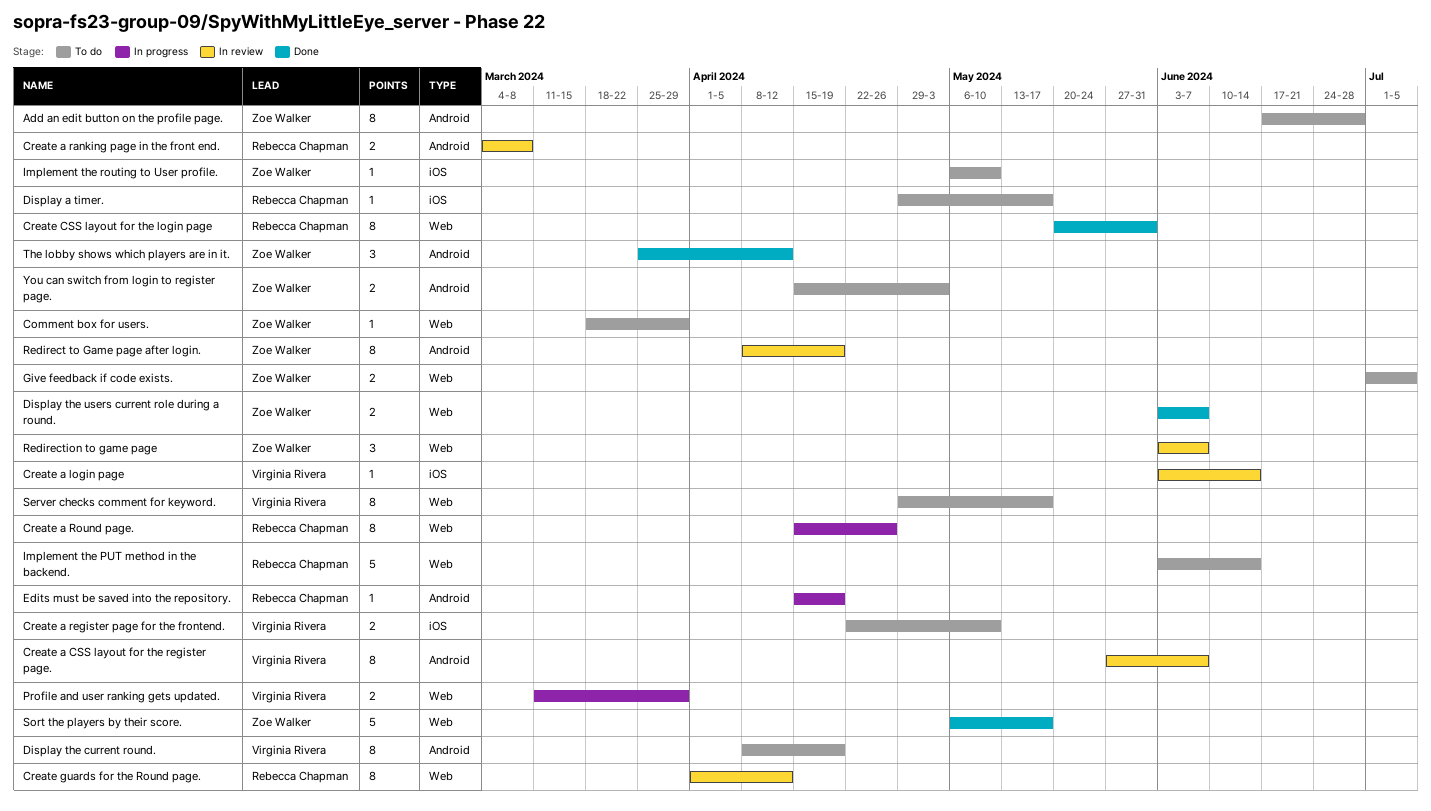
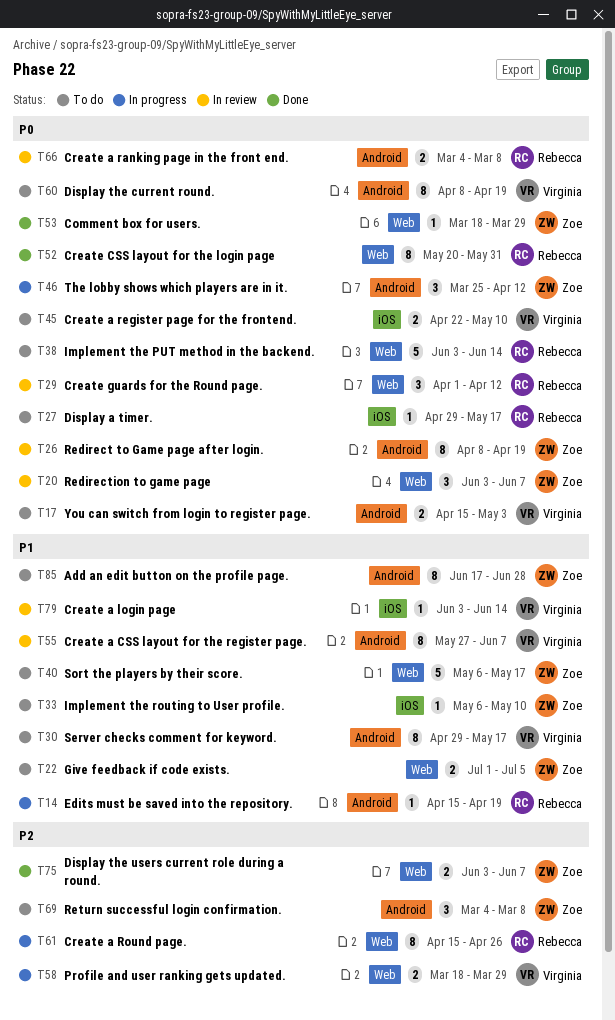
Comment box for users., status: To do -> Done
Create guards for the Round page., estimate: 8 -> 3
Profile and user ranking gets updated., start: Mar 11 -> Mar 18
Return successful login confirmation.: none -> present
Server checks comment for keyword., label: Web -> Android
Sort the players by their score., status: Done -> To do
The lobby shows which players are in it., status: Done -> In progress
You can switch from login to register page., owner: Zoe Walker -> Virginia Rivera

